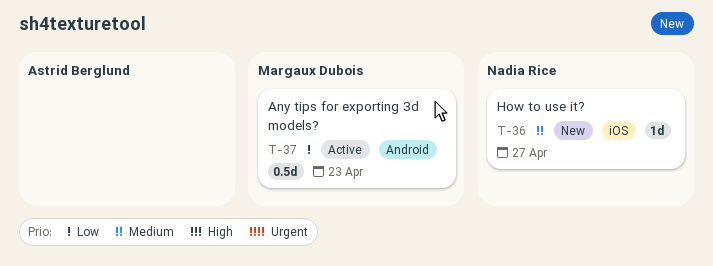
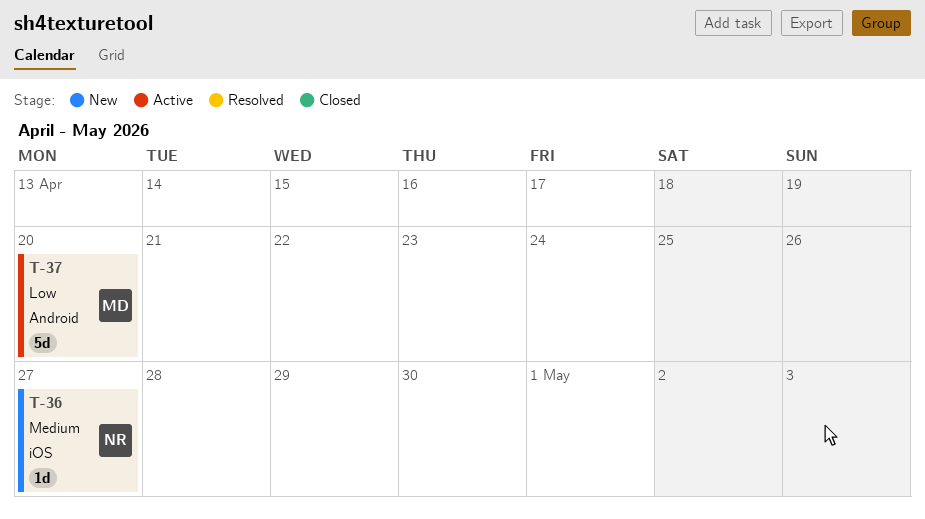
T-37, estimate: 0.5d -> 5d
T-37, due: Apr 23 -> Apr 20

